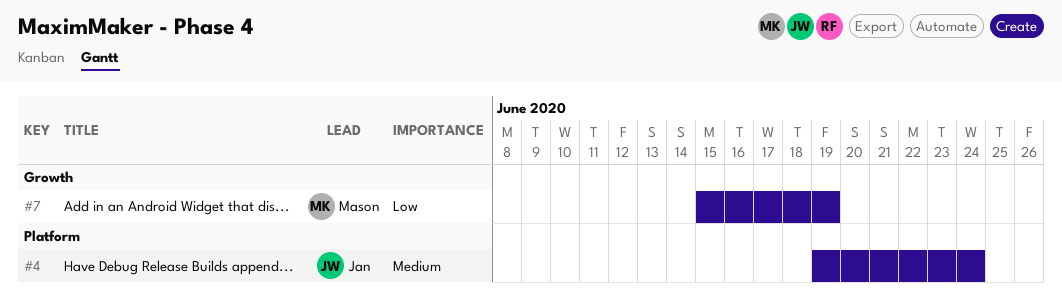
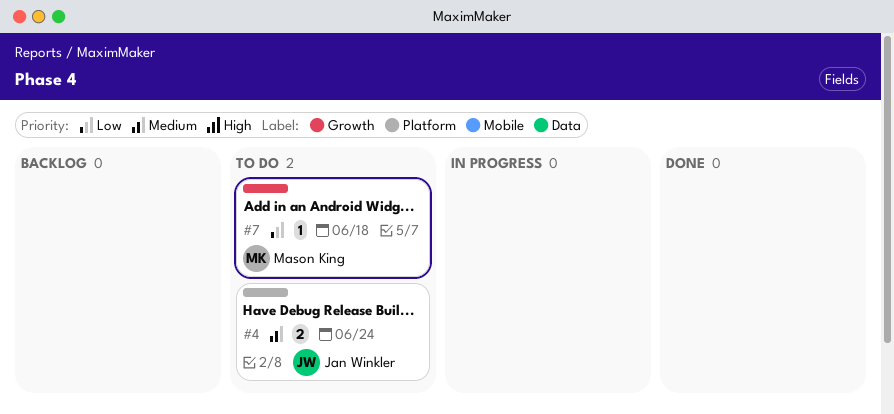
#7, due: Jun 19 -> Jun 18

